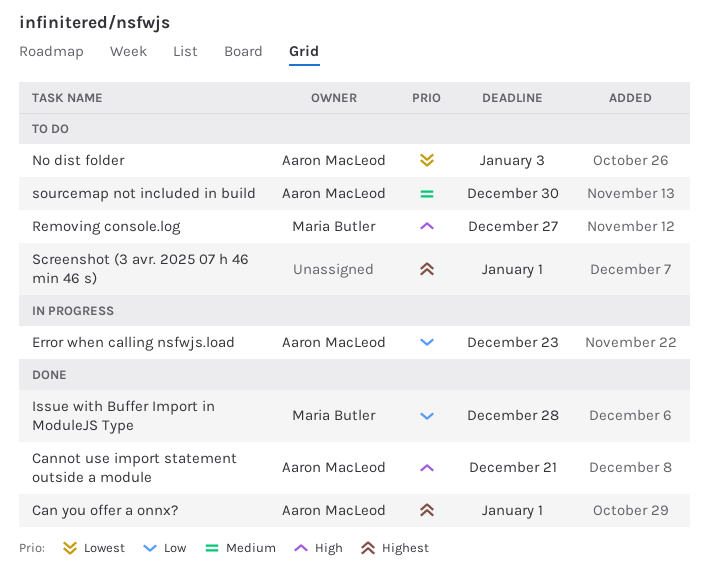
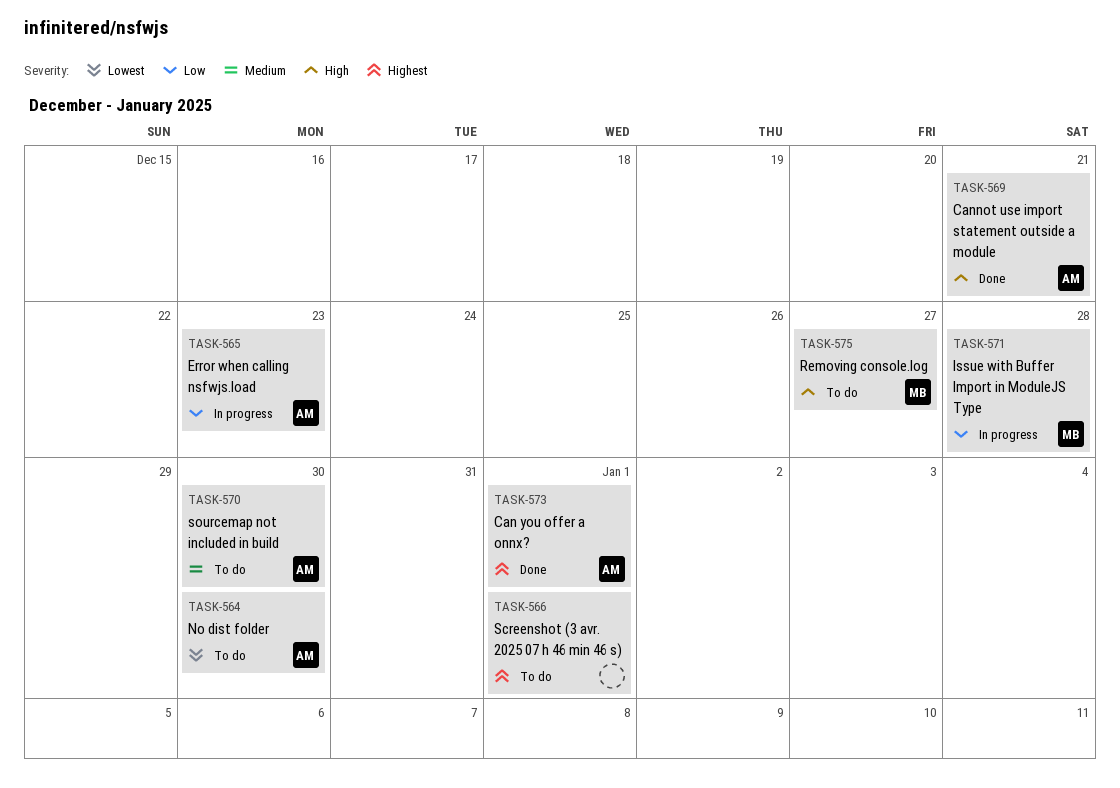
Issue with Buffer Import in ModuleJS Type, status: Done -> In progress
No dist folder, due: Jan 3 -> Dec 30

